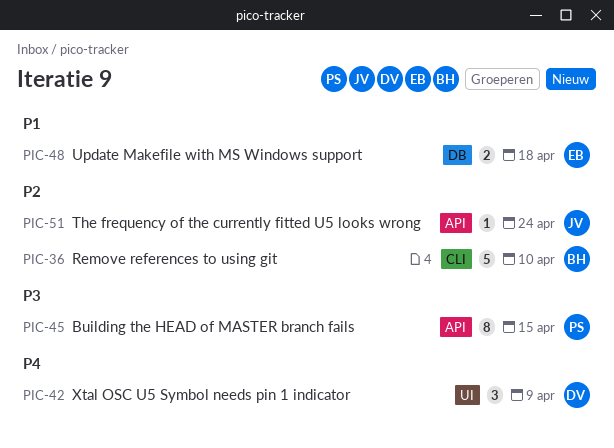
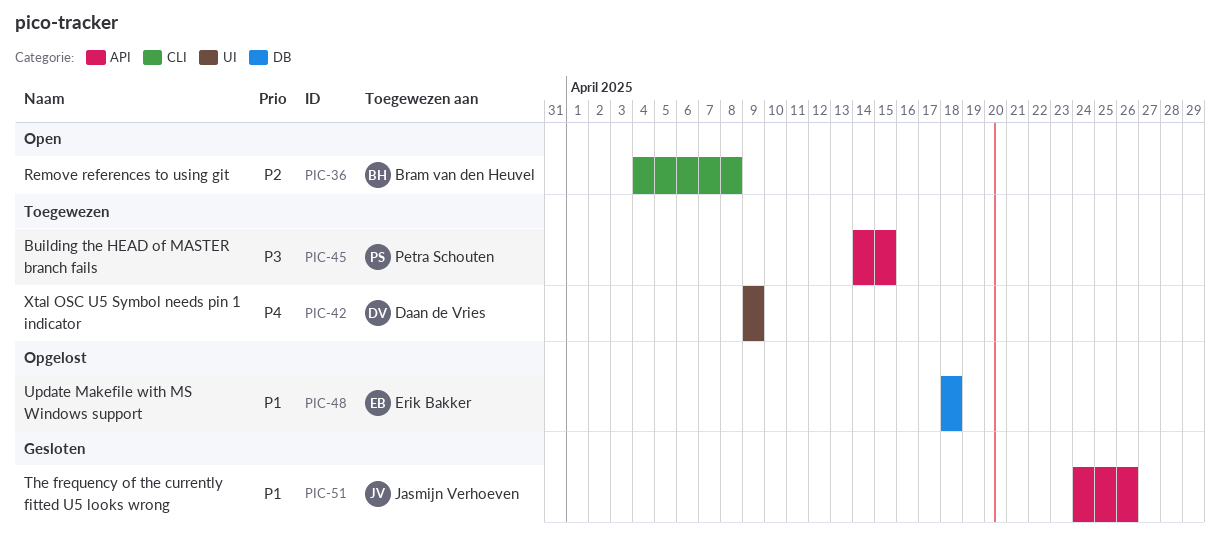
PIC-36, due: Apr 10 -> Apr 8
PIC-51, priority: P2 -> P1
PIC-51, due: Apr 24 -> Apr 26

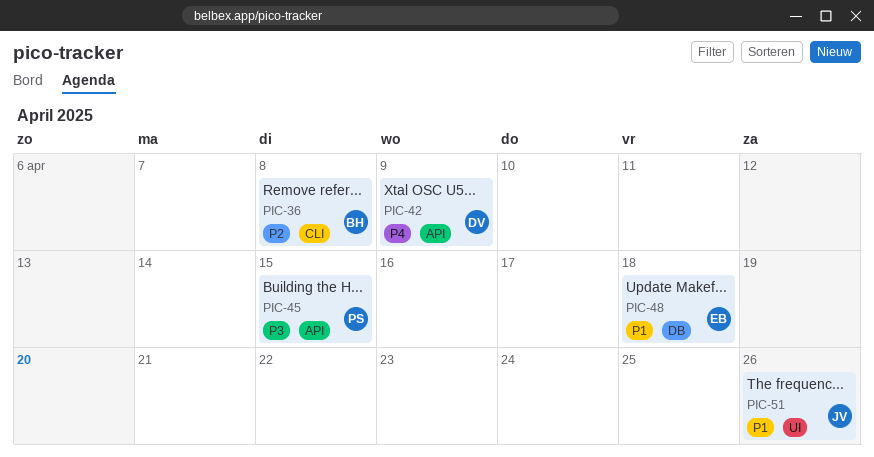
PIC-42, label: UI -> API
PIC-51, label: API -> UI

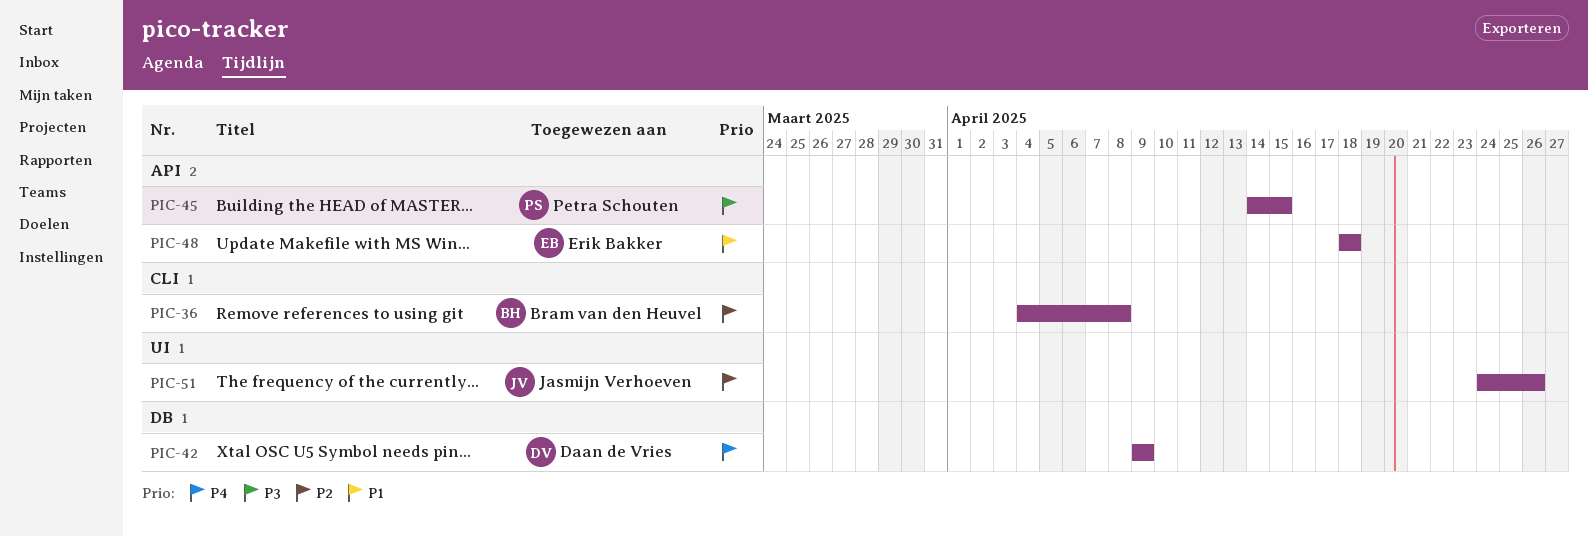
PIC-42, label: API -> DB
PIC-48, label: DB -> API
PIC-51, priority: P1 -> P2

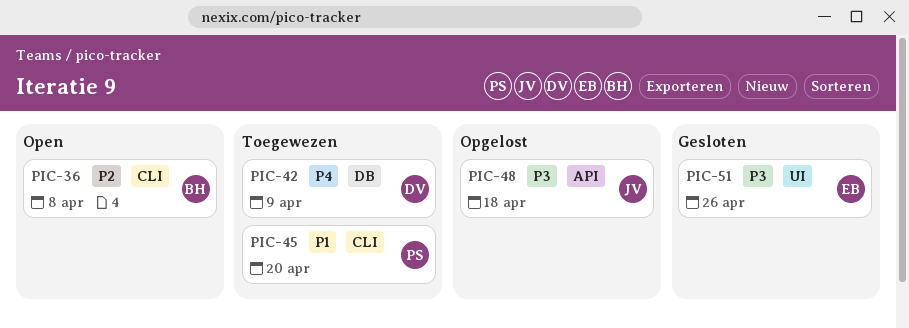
PIC-45, priority: P3 -> P1
PIC-45, label: API -> CLI
PIC-45, due: Apr 15 -> Apr 20
PIC-48, owner: Erik Bakker -> Jasmijn Verhoeven
PIC-48, priority: P1 -> P3
PIC-51, owner: Jasmijn Verhoeven -> Erik Bakker
PIC-51, priority: P2 -> P3

